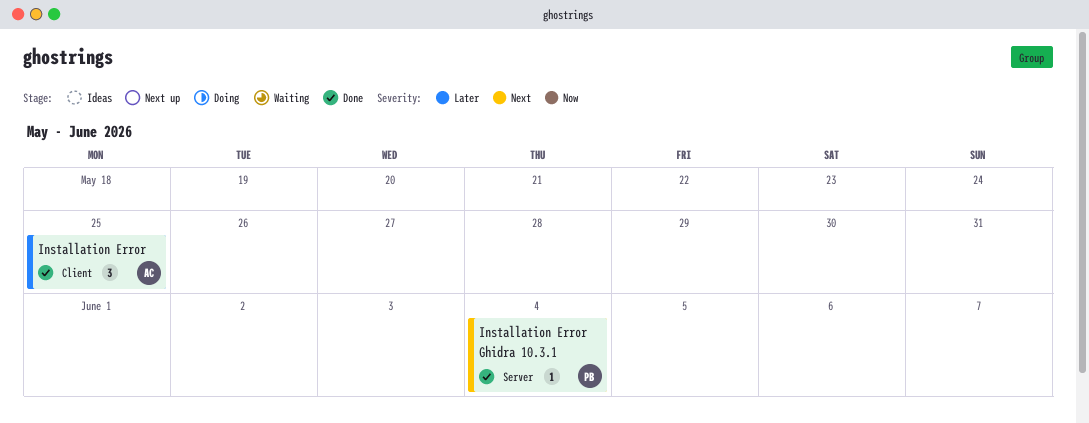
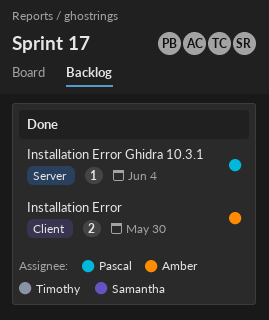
Installation Error, estimate: 3 -> 2
Installation Error, due: May 25 -> May 30

